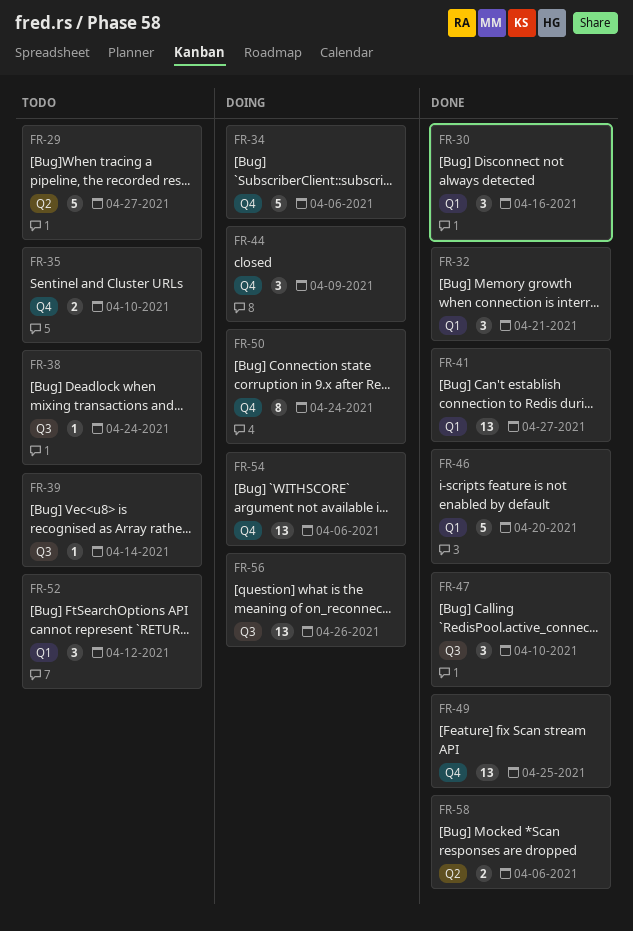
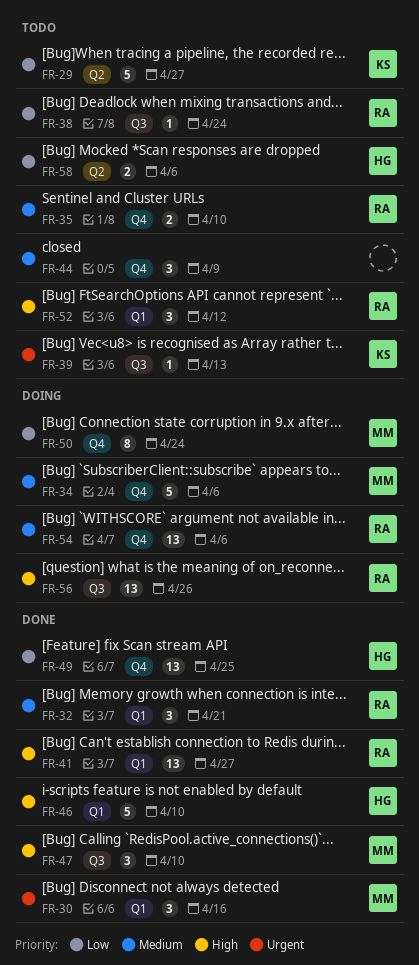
FR-39, due: Apr 14 -> Apr 13
FR-44, status: Doing -> Todo
FR-46, due: Apr 20 -> Apr 10
FR-58, status: Done -> Todo

